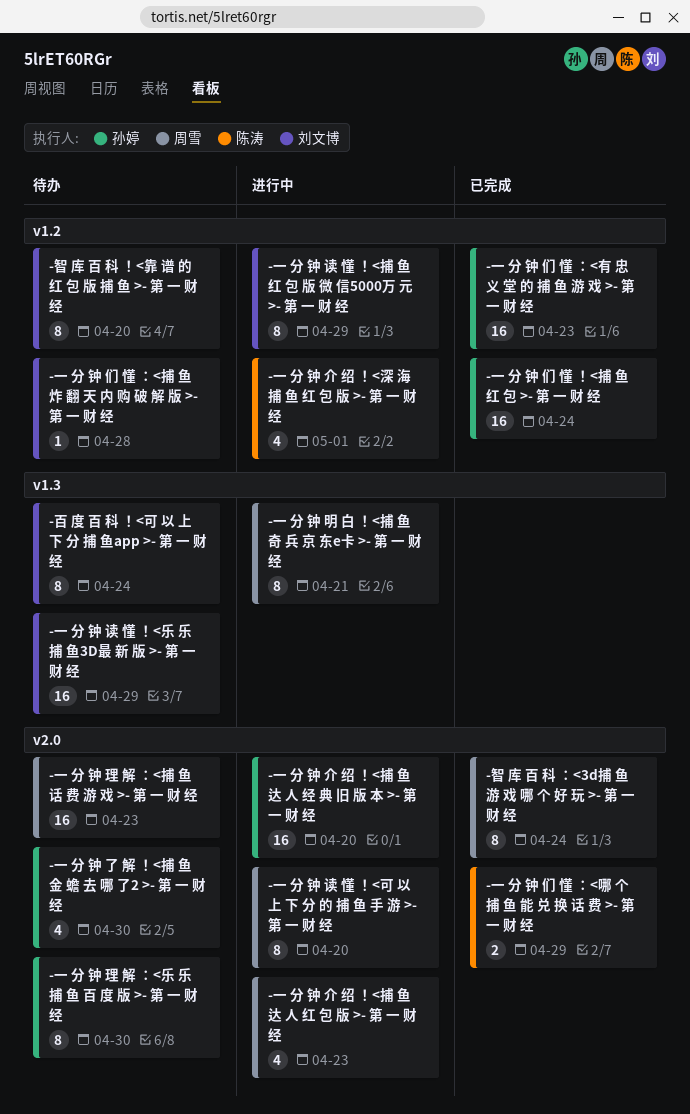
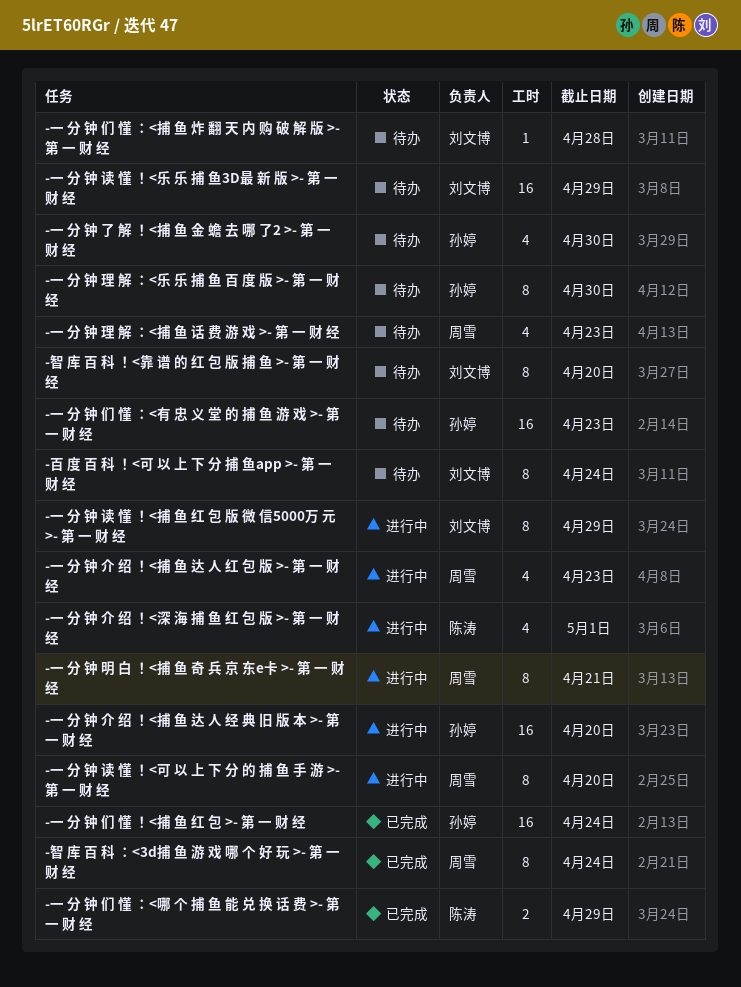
-一 分 钟 们 懂 ：<有 忠 义 堂 的 捕 鱼 游 戏 >- 第 一 财 经, status: 已完成 -> 待办
-一 分 钟 理 解 ：<捕 鱼 话 费 游 戏 >- 第 一 财 经, estimate: 16 -> 4

